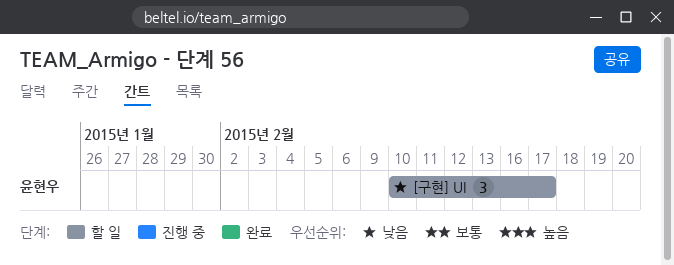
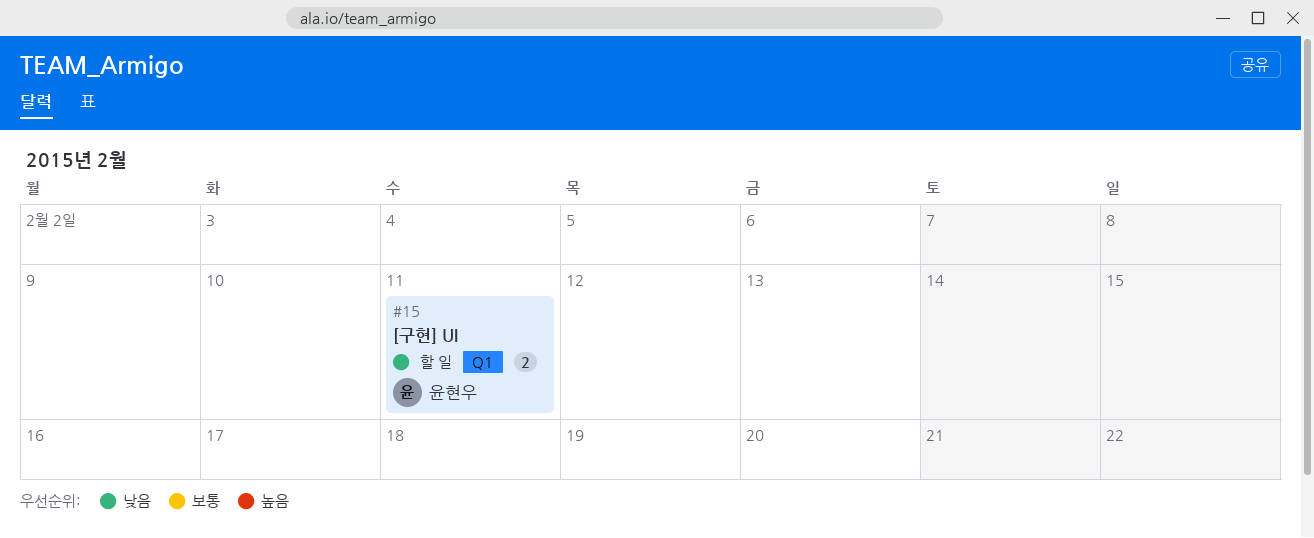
[구현] UI, estimate: 3 -> 2
[구현] UI, due: Feb 17 -> Feb 11

